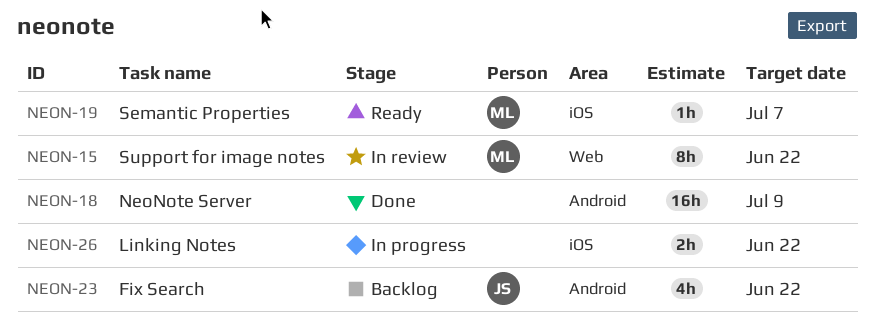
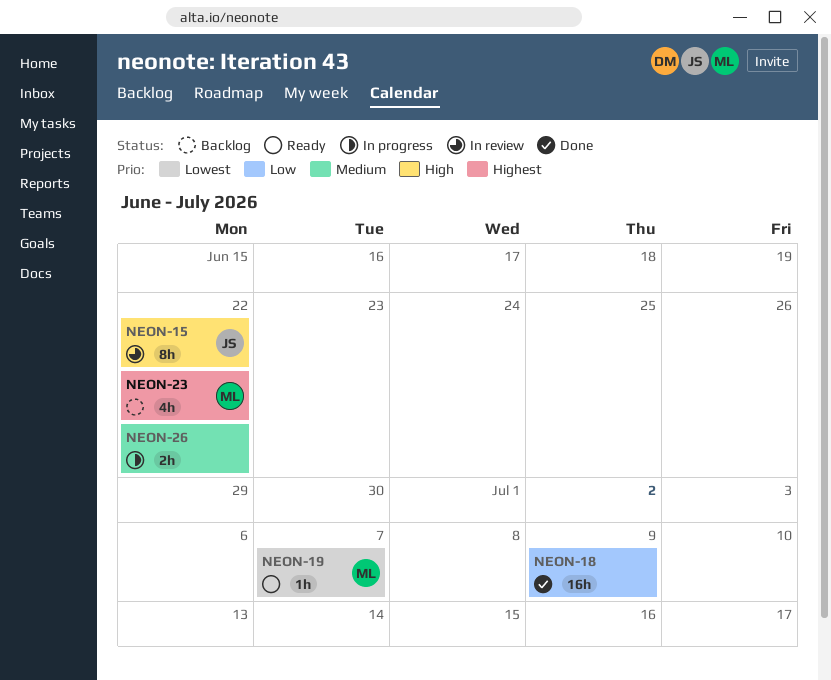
NEON-15, owner: ML -> JS
NEON-23, owner: JS -> ML

